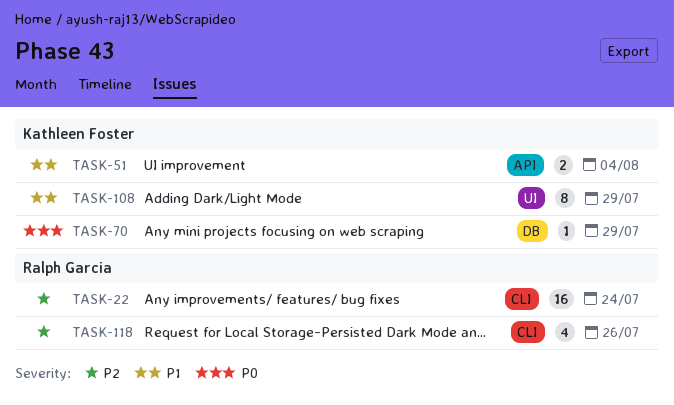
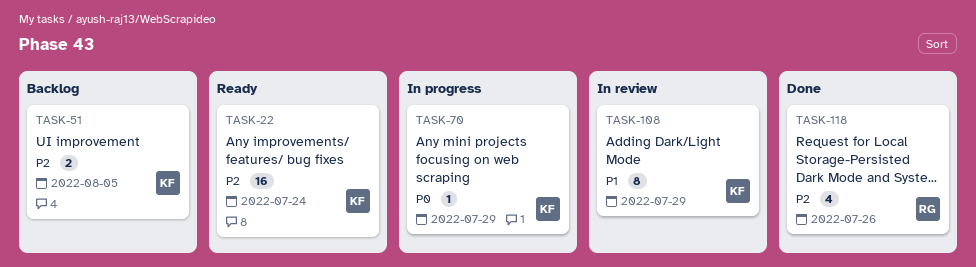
TASK-22, owner: Ralph Garcia -> Kathleen Foster
TASK-51, priority: P1 -> P2
TASK-51, due: Aug 4 -> Aug 5

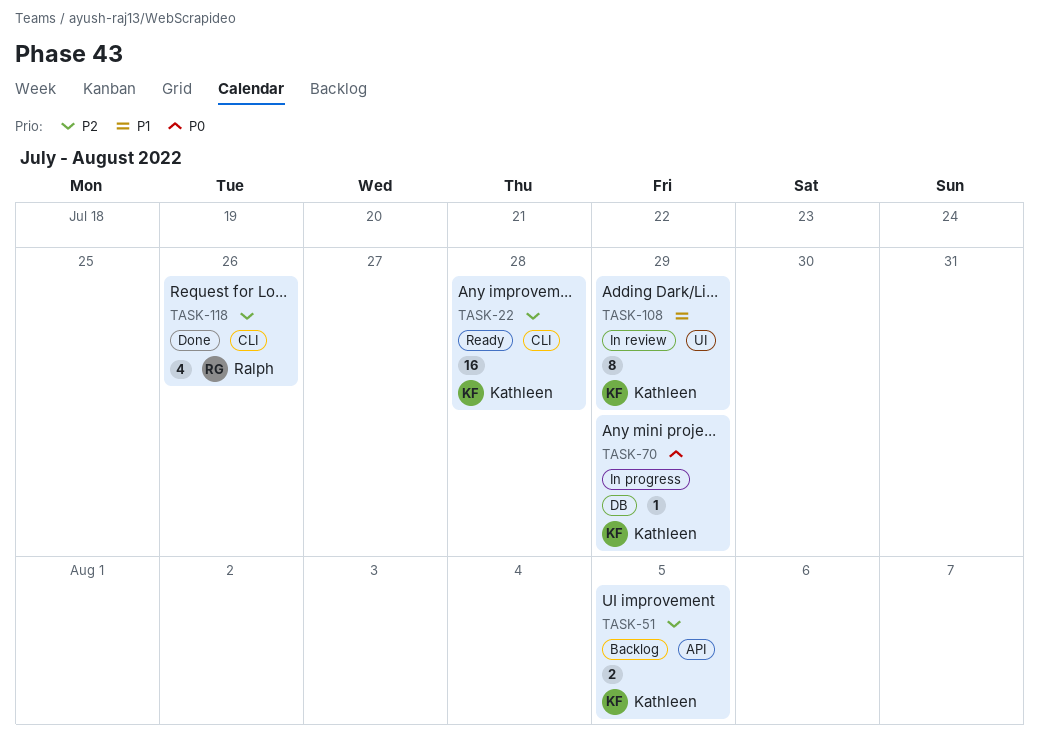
TASK-22, due: Jul 24 -> Jul 28

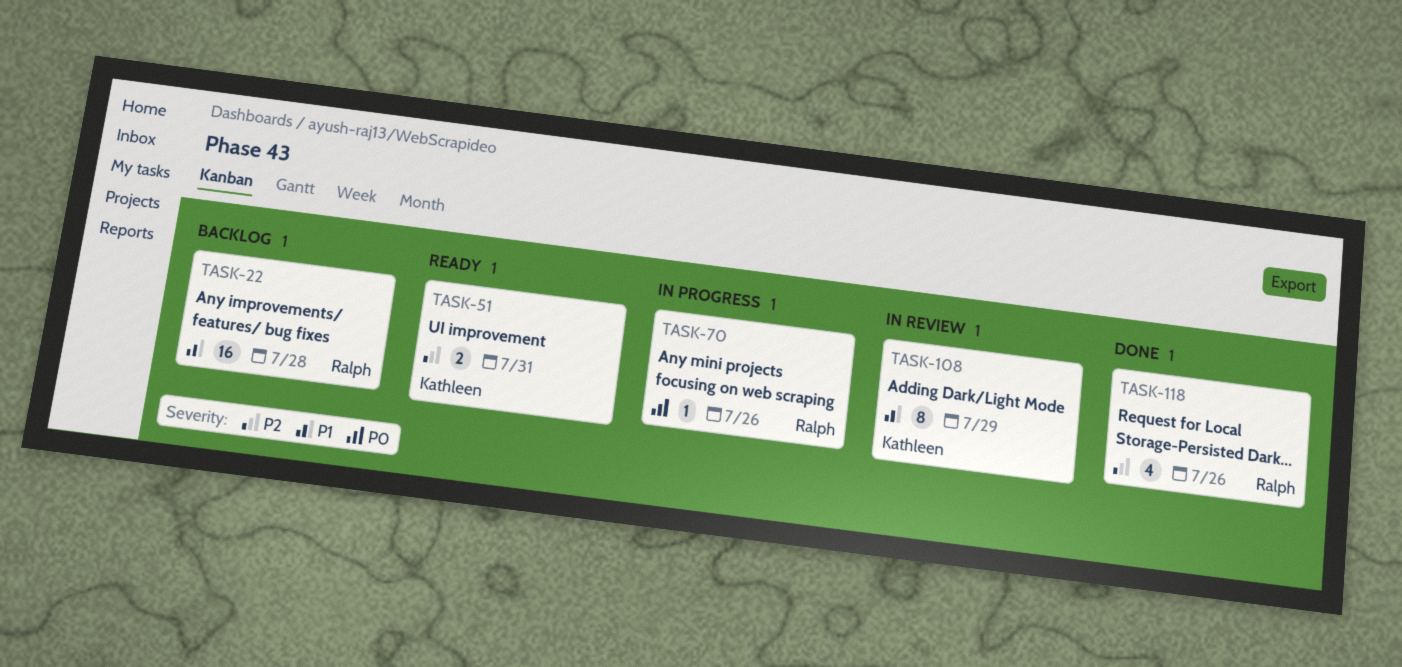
TASK-22, status: Ready -> Backlog
TASK-22, owner: Kathleen -> Ralph
TASK-22, priority: P2 -> P1
TASK-51, status: Backlog -> Ready
TASK-51, due: Aug 5 -> Jul 31
TASK-70, owner: Kathleen -> Ralph
TASK-70, due: Jul 29 -> Jul 26

